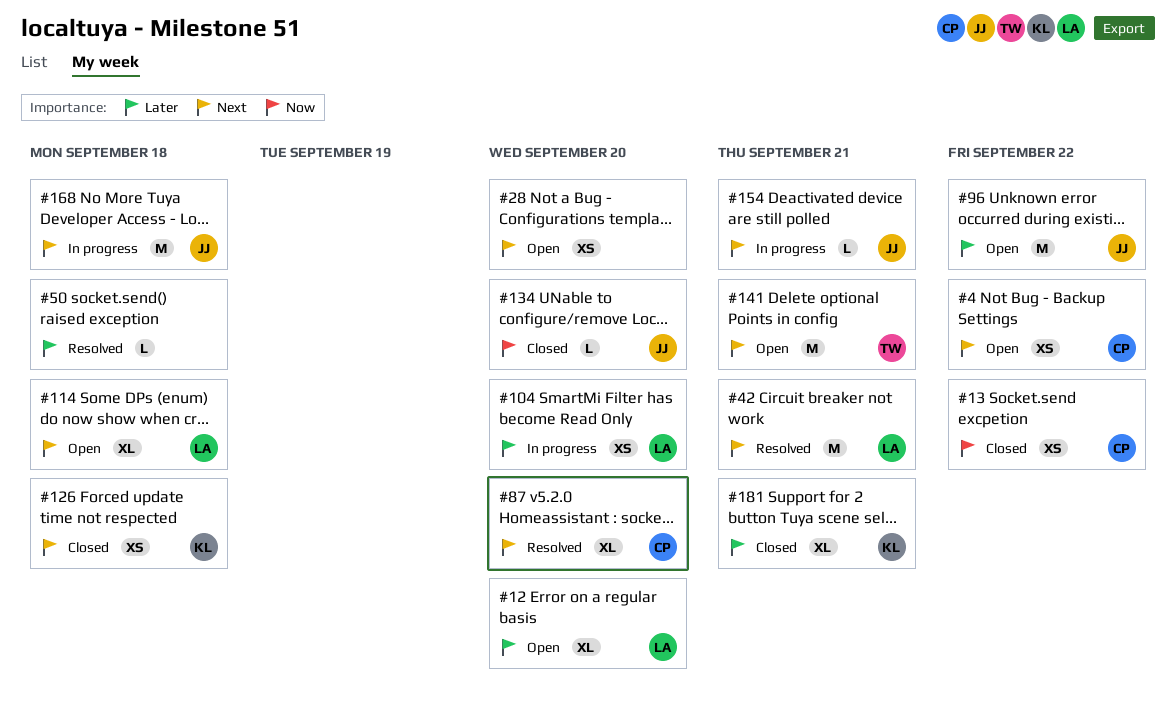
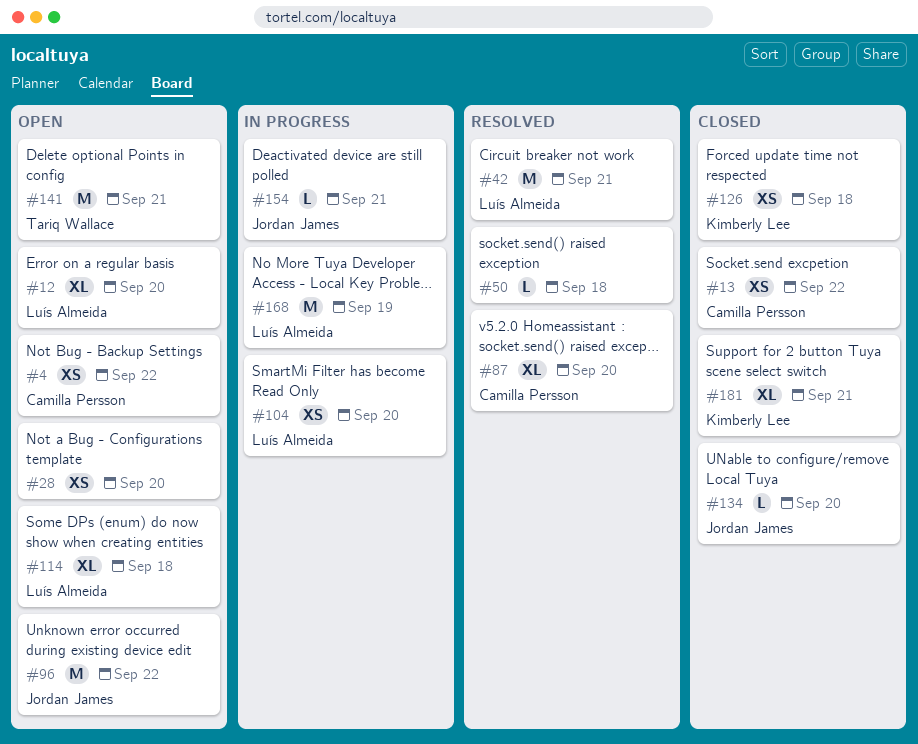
#168, owner: Jordan James -> Luís Almeida
#168, due: Sep 18 -> Sep 19

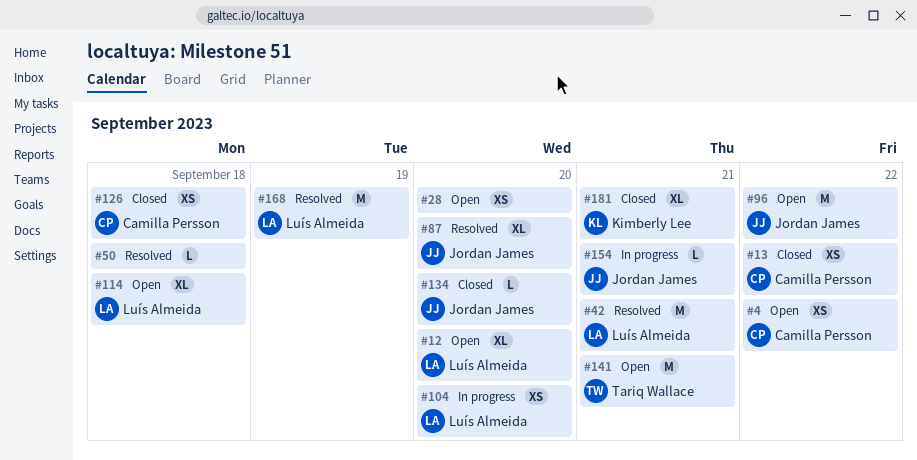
#87, owner: Camilla Persson -> Jordan James
#126, owner: Kimberly Lee -> Camilla Persson
#168, status: In progress -> Resolved

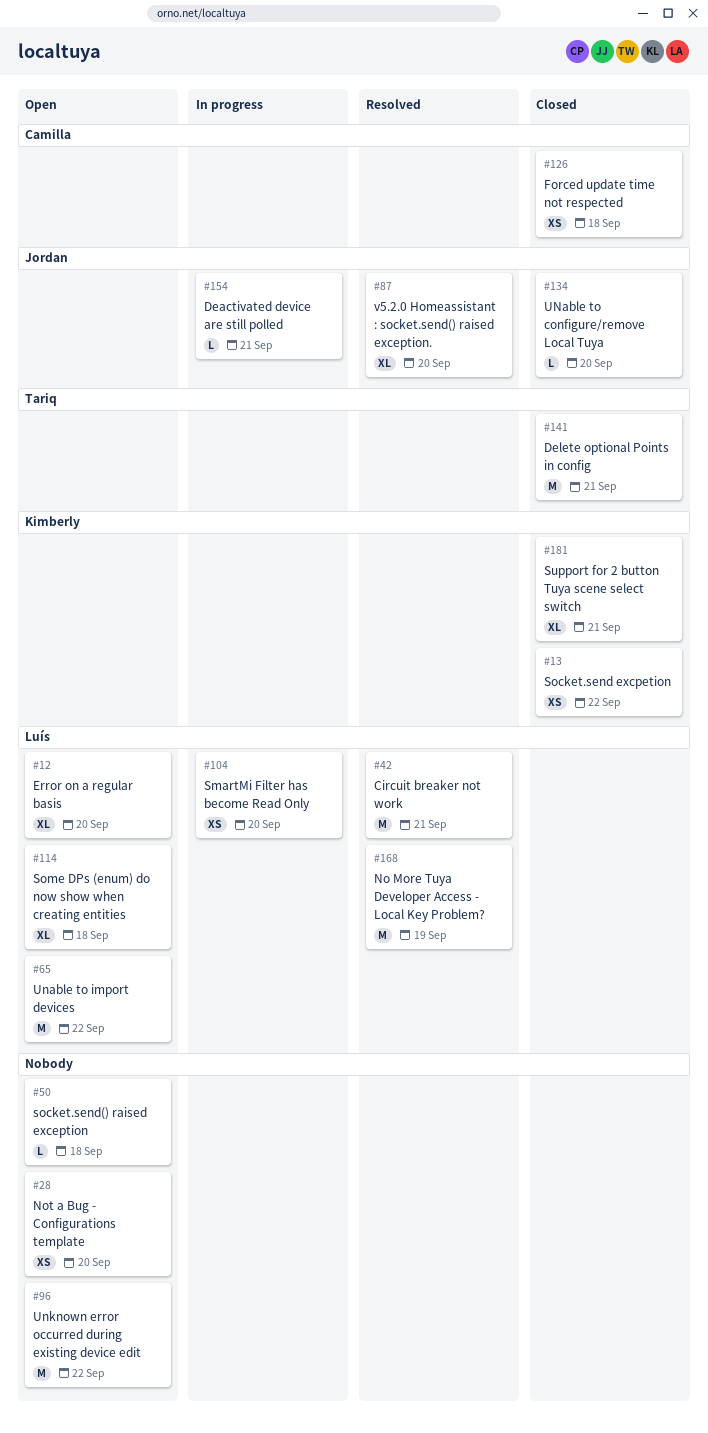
#4: present -> none
#13, owner: Camilla Persson -> Kimberly Lee
#50, status: Resolved -> Open
#65: none -> present
#96, owner: Jordan James -> none
#141, status: Open -> Closed

